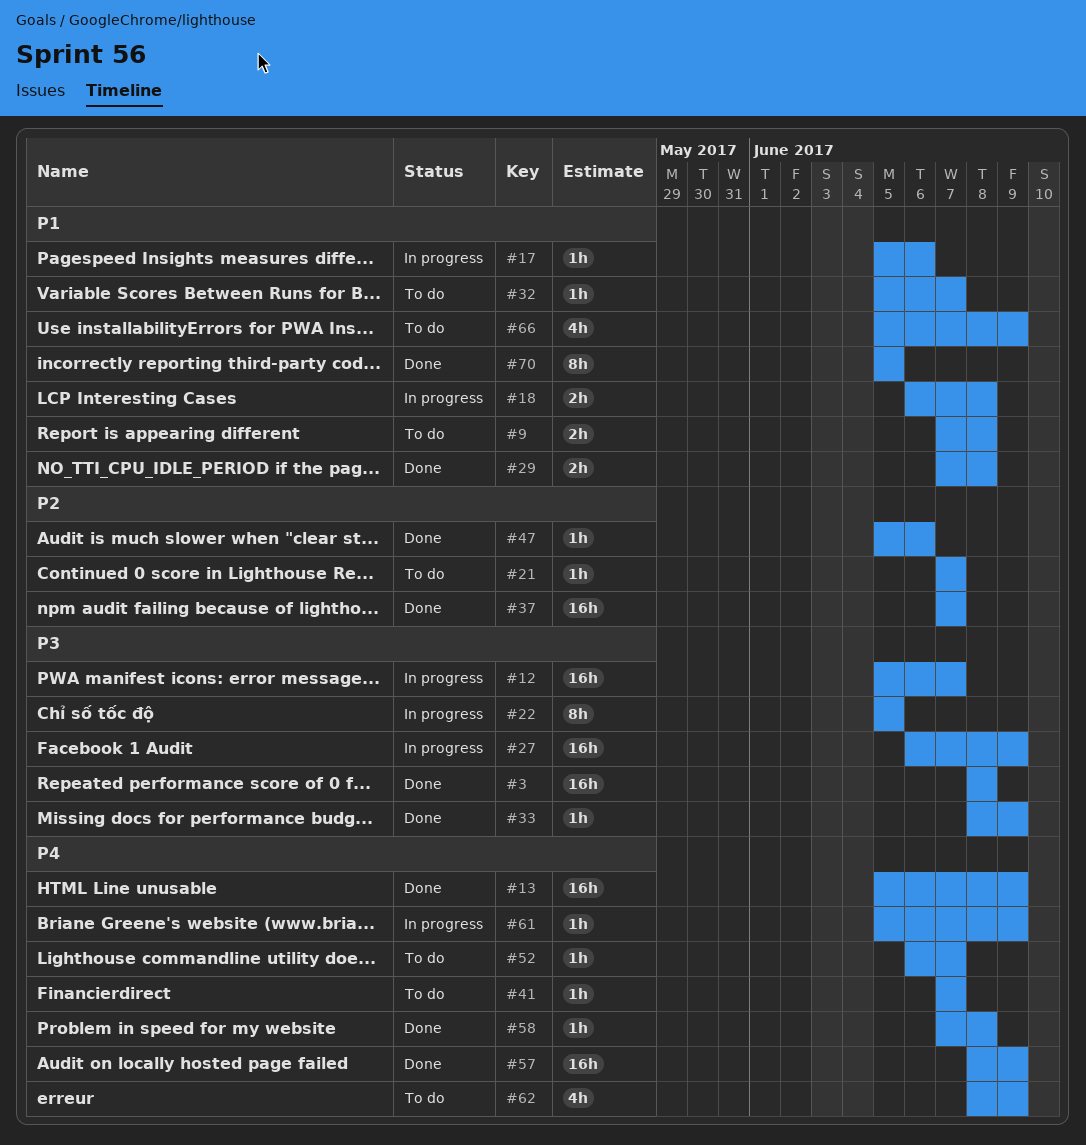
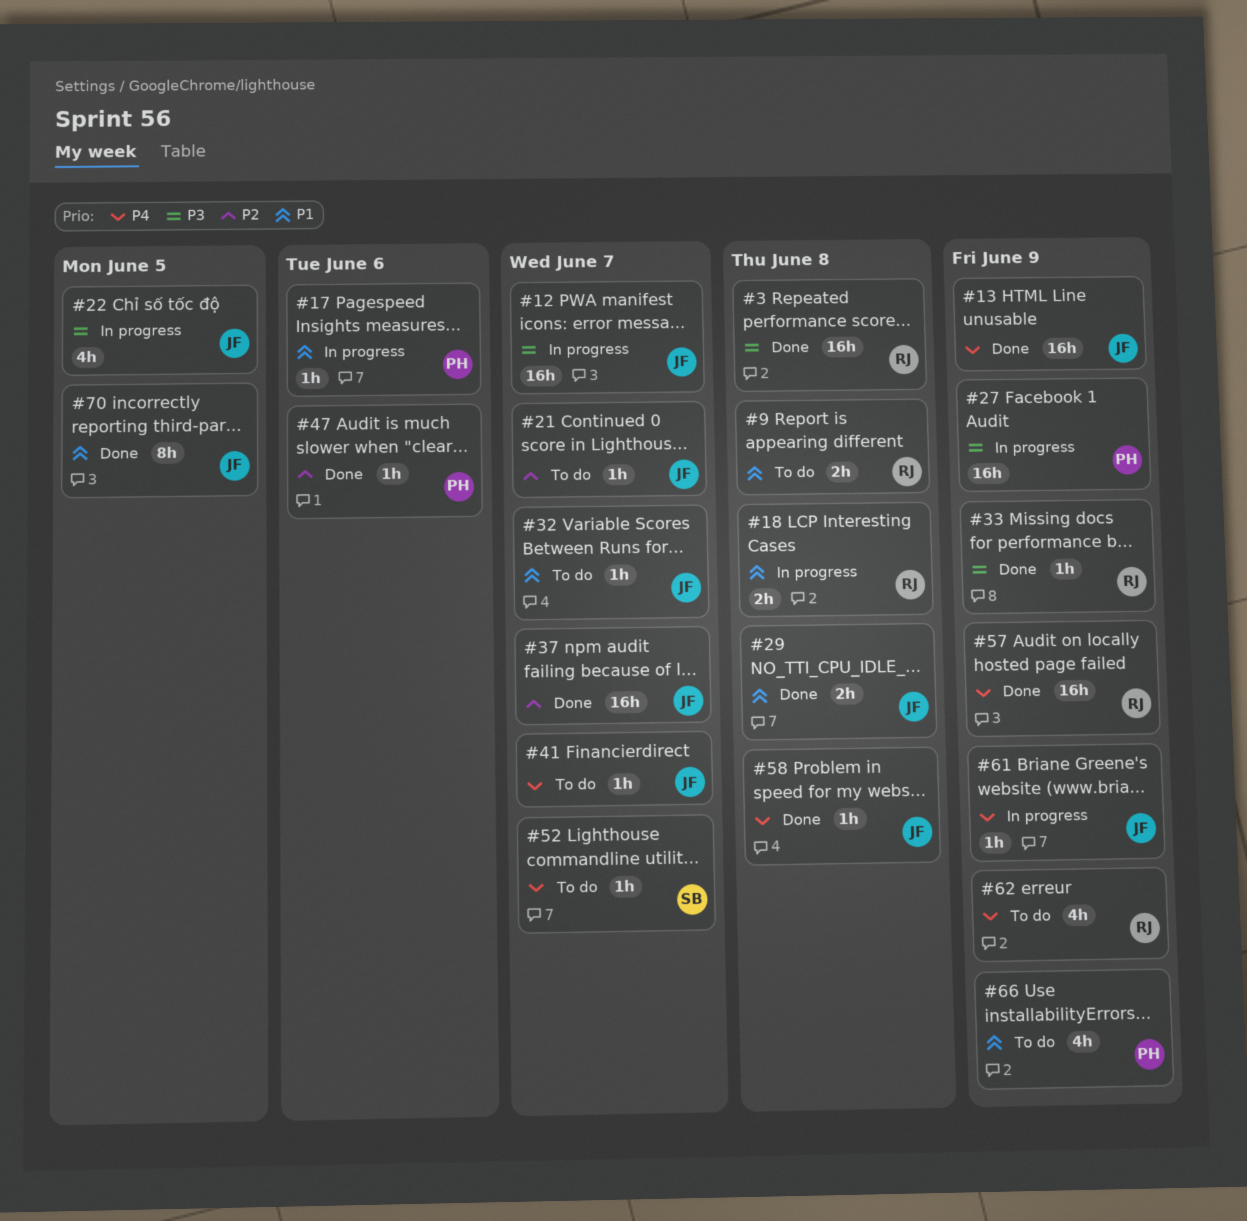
#22, estimate: 8h -> 4h

